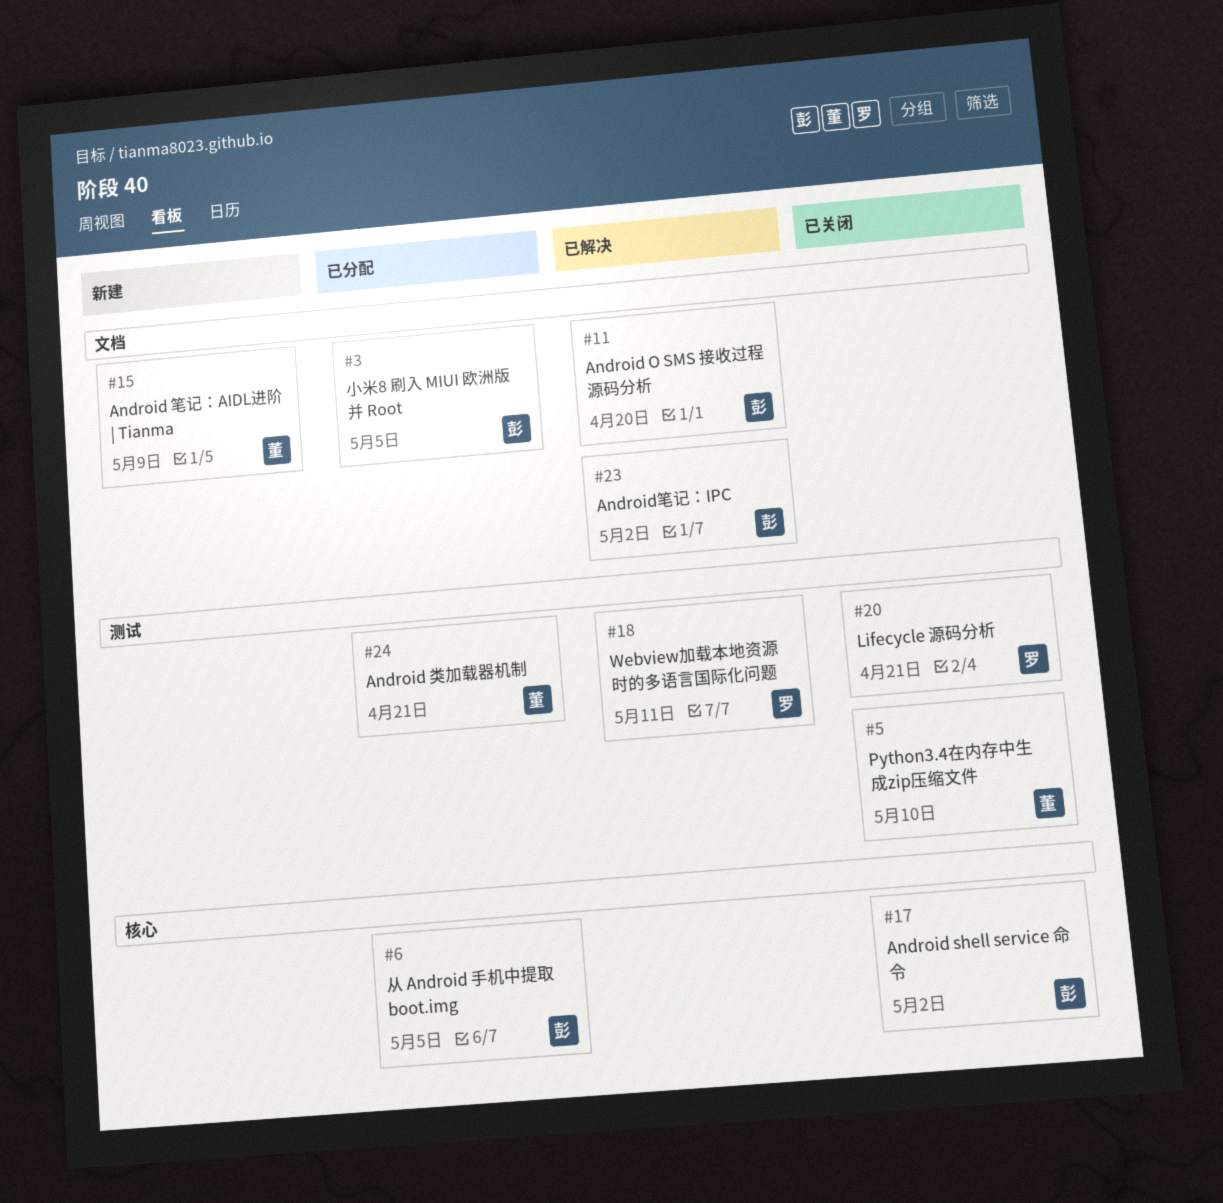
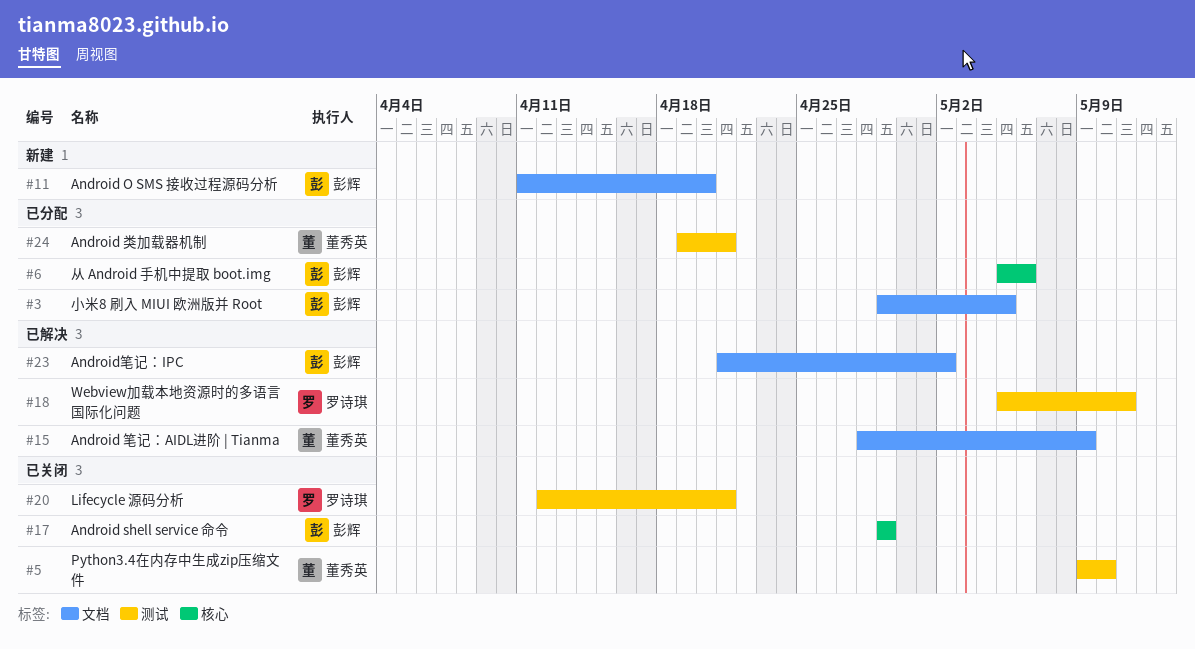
#6, due: May 5 -> May 6
#11, status: 已解决 -> 新建
#15, status: 新建 -> 已解决
#17, due: May 2 -> Apr 29

